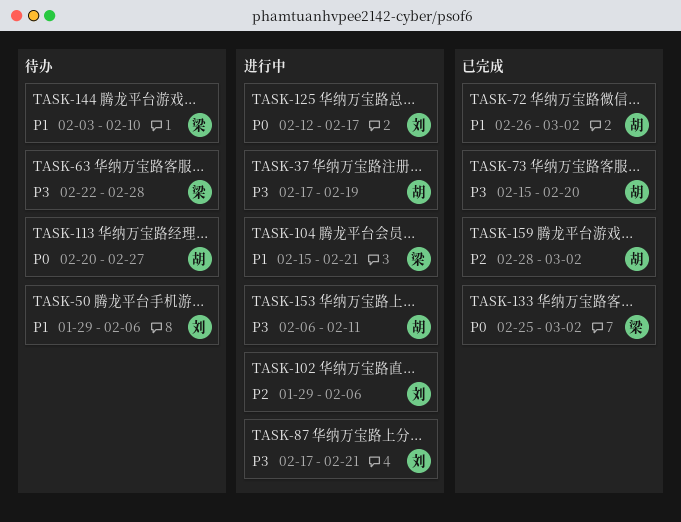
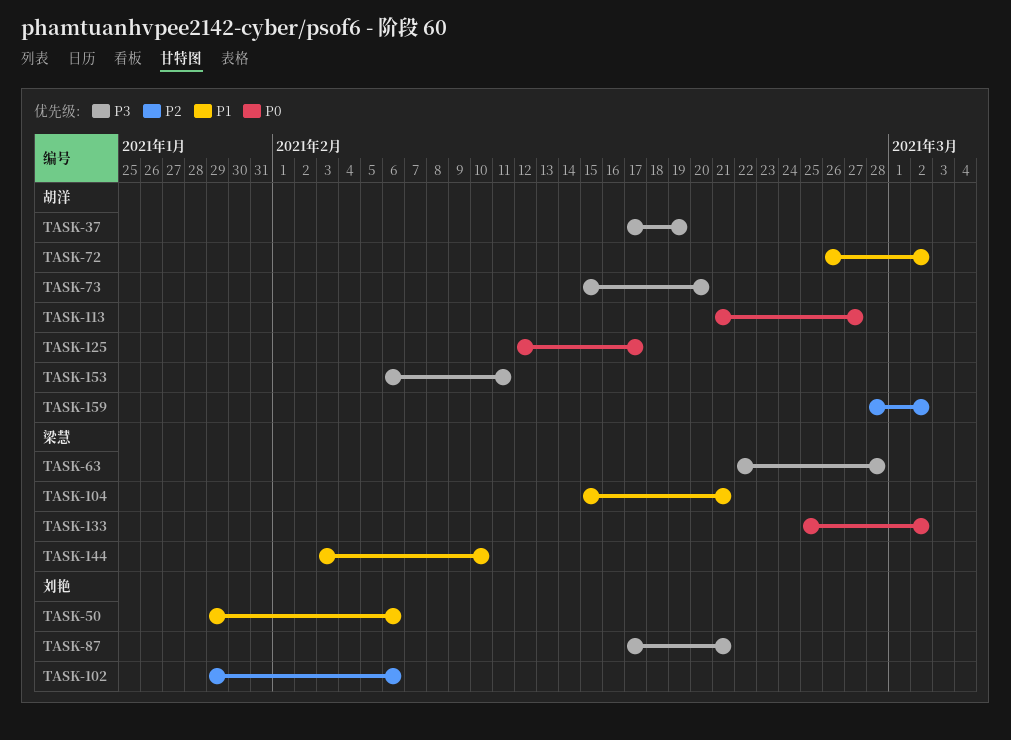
TASK-113, start: Feb 20 -> Feb 21
TASK-125, owner: 刘艳 -> 胡洋

